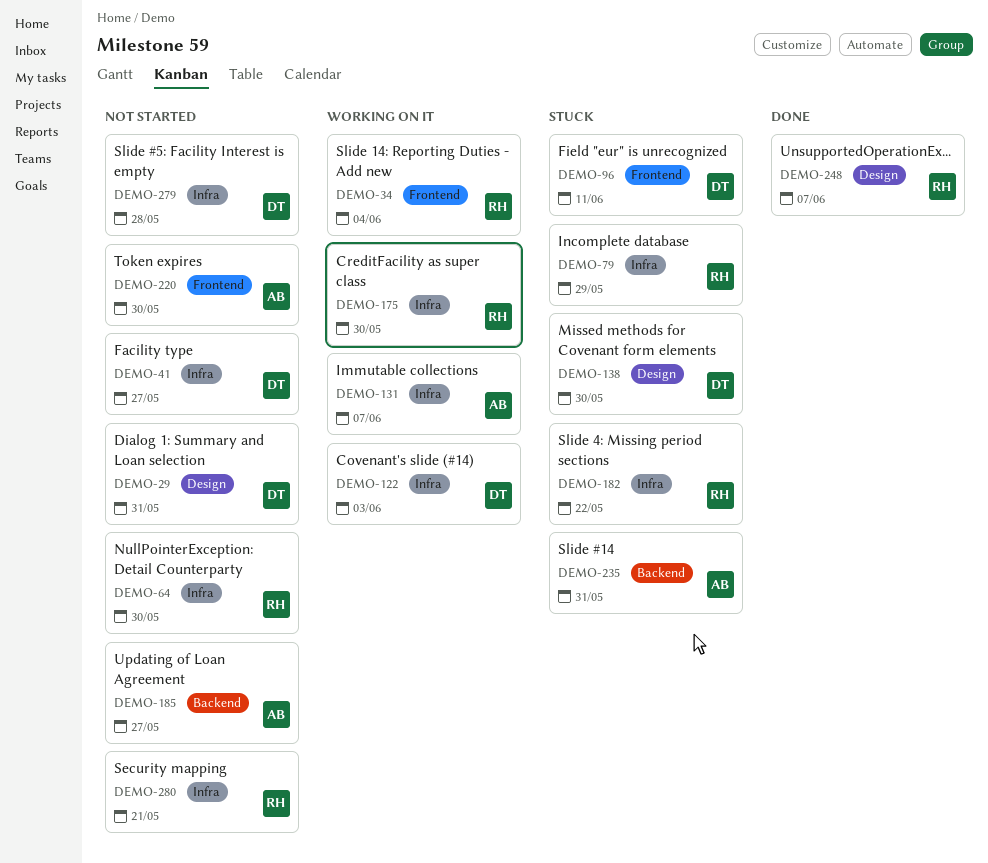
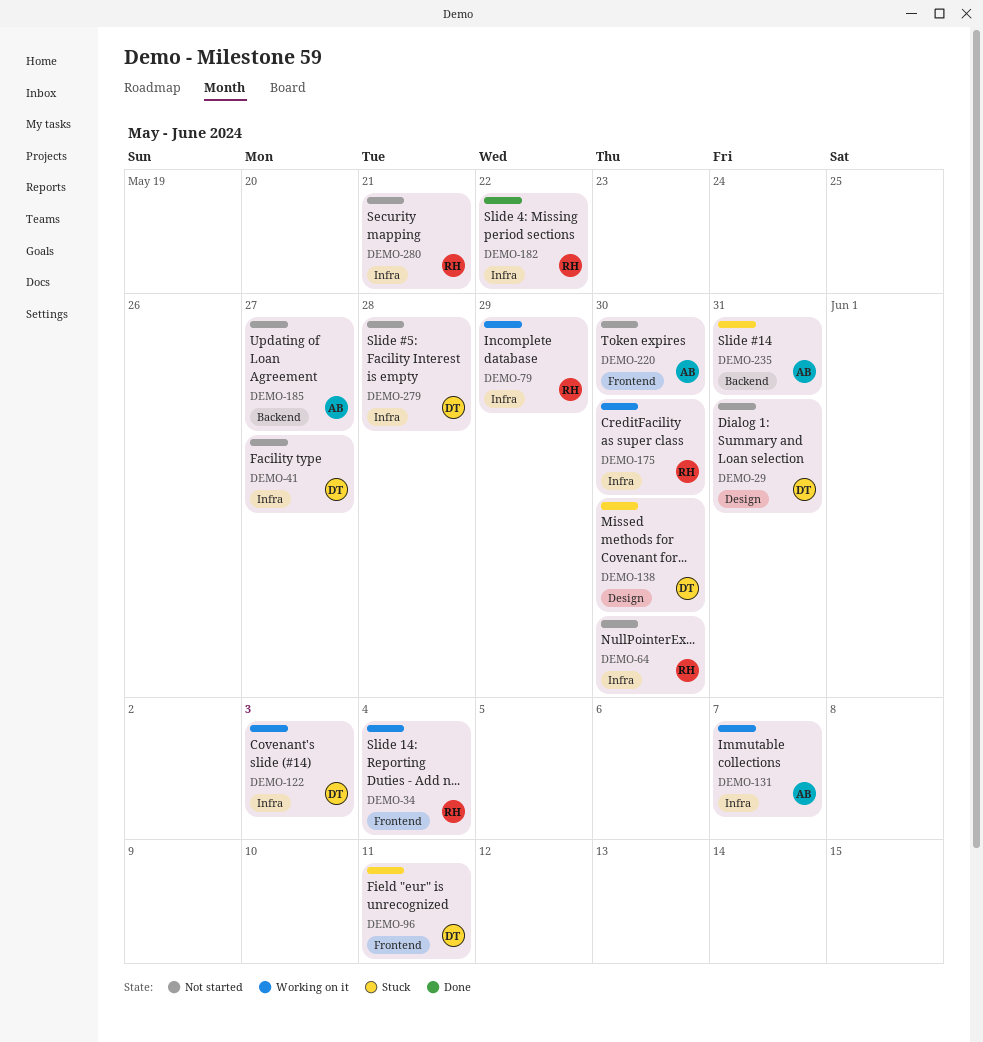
DEMO-79, status: Stuck -> Working on it
DEMO-182, status: Stuck -> Done
DEMO-248: present -> none

